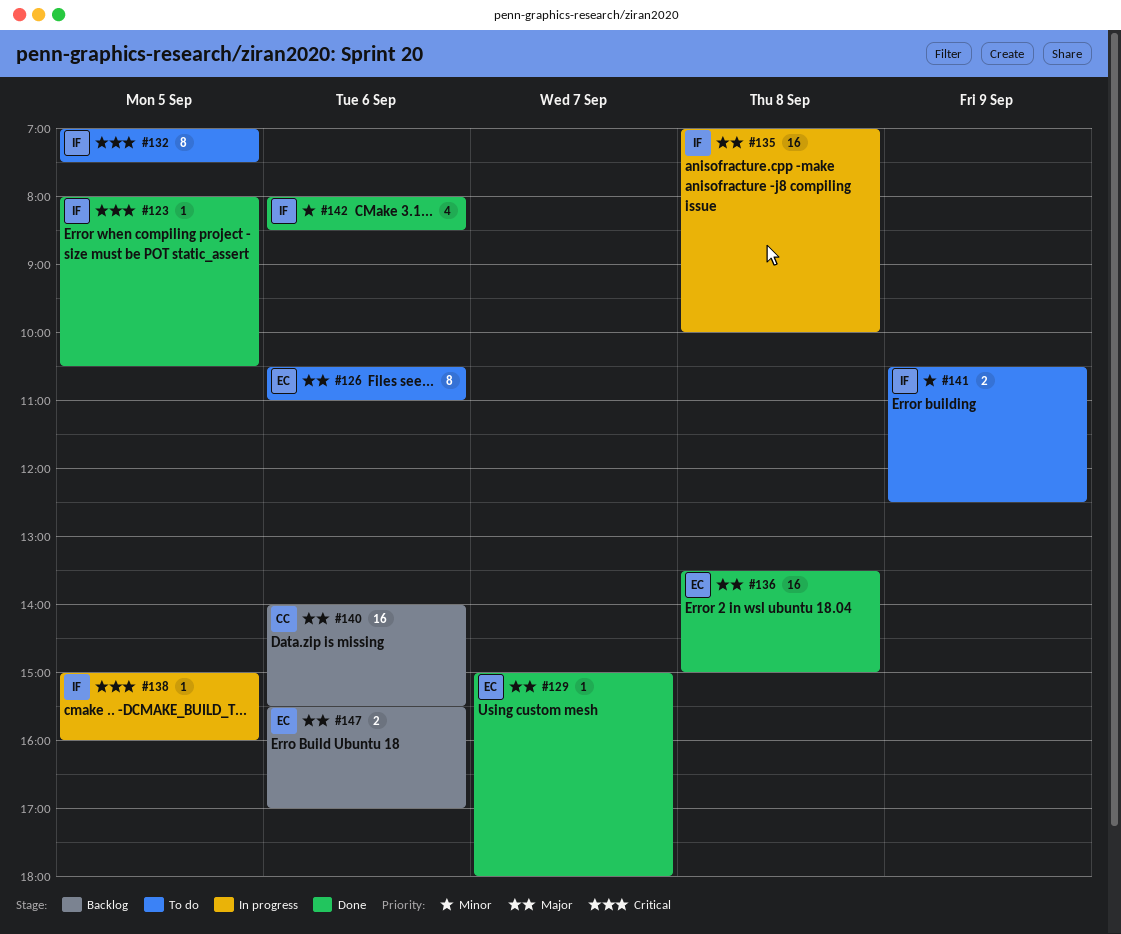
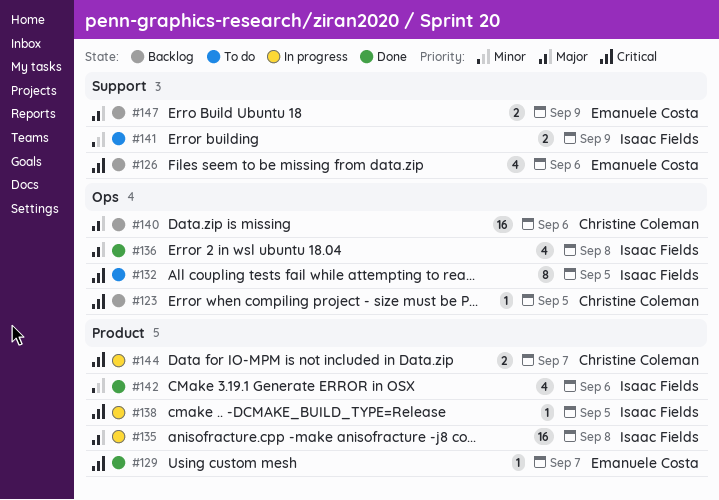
#123, status: Done -> Backlog
#123, owner: Isaac Fields -> Christine Coleman
#126, status: To do -> Backlog
#126, priority: Major -> Critical
#126, estimate: 8 -> 4
#129, priority: Major -> Critical
#136, owner: Emanuele Costa -> Isaac Fields
#136, estimate: 16 -> 4
#144: none -> present
#147, day: Sep 6 -> Sep 9

